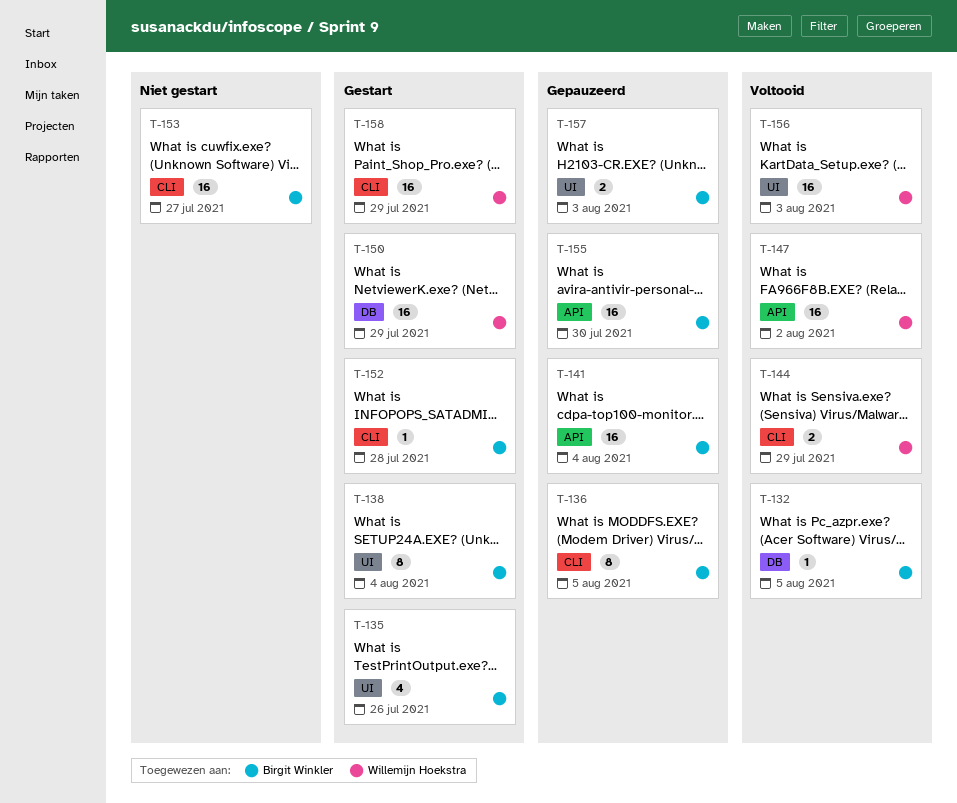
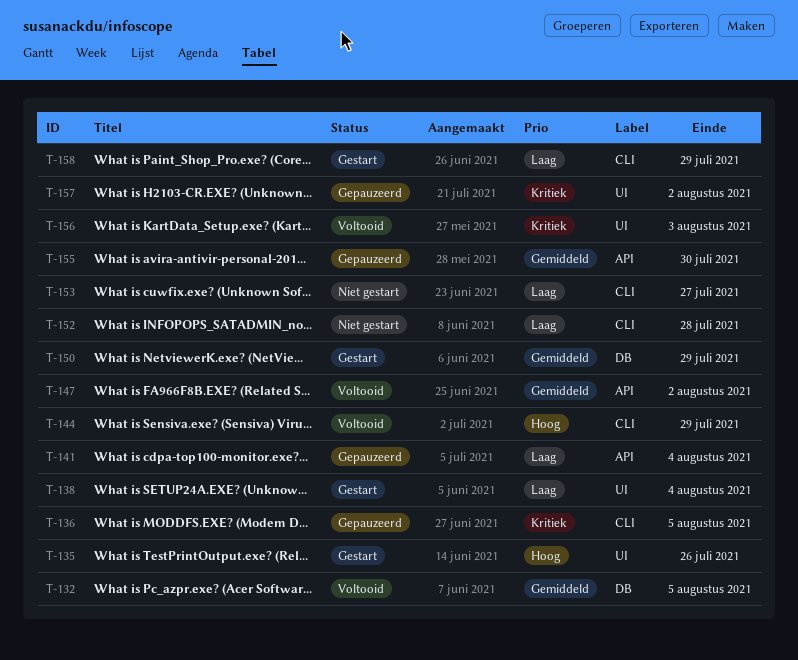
T-152, status: Gestart -> Niet gestart
T-157, due: Aug 3 -> Aug 2

